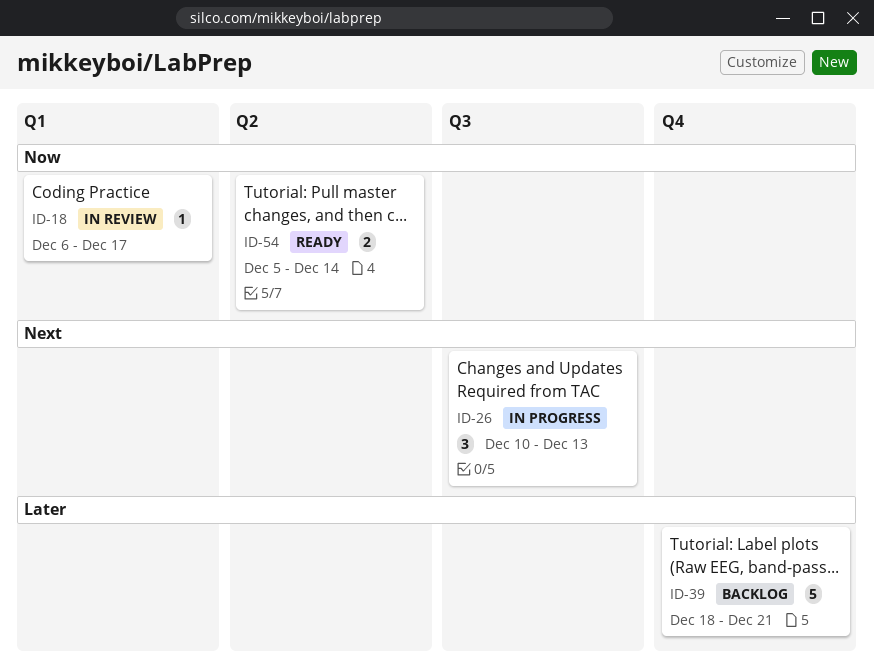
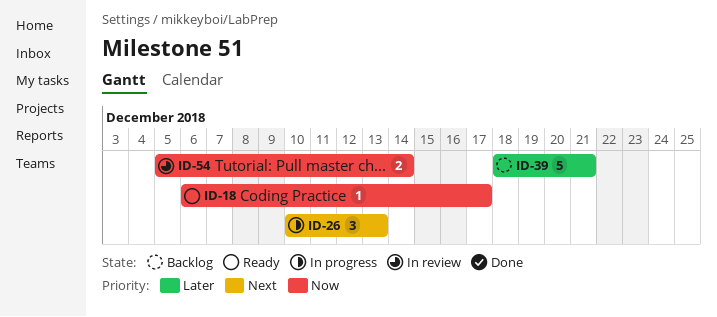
ID-18, status: In review -> Ready
ID-54, status: Ready -> In review

